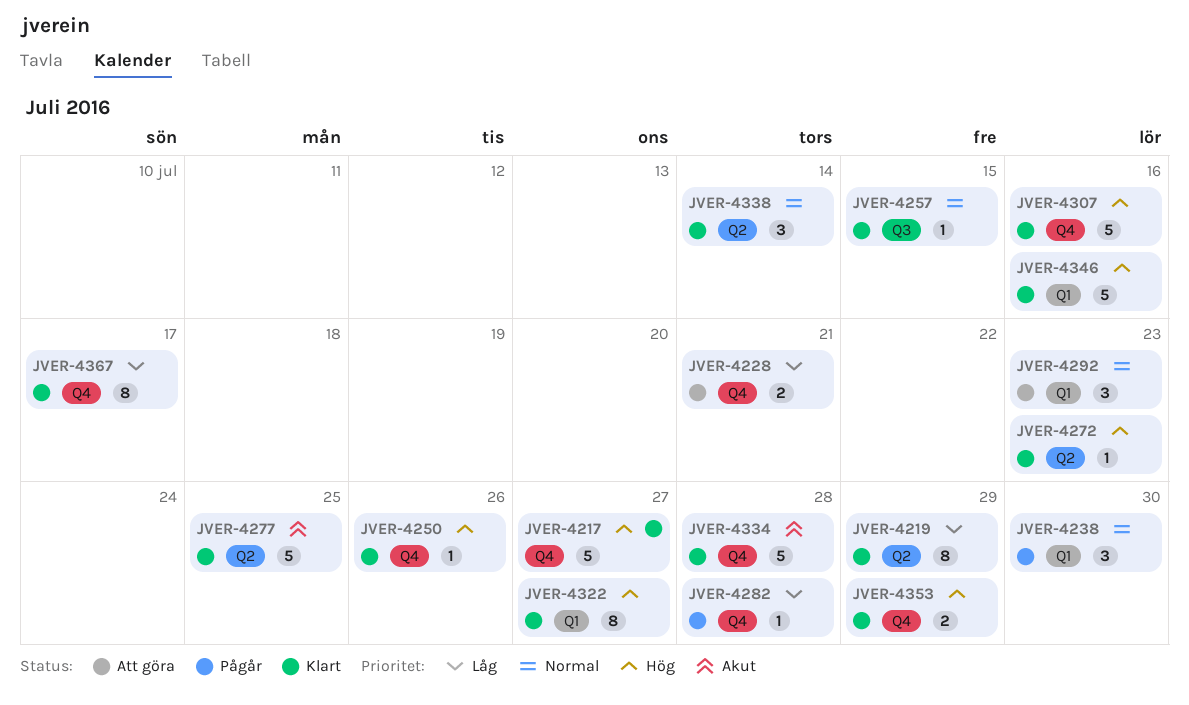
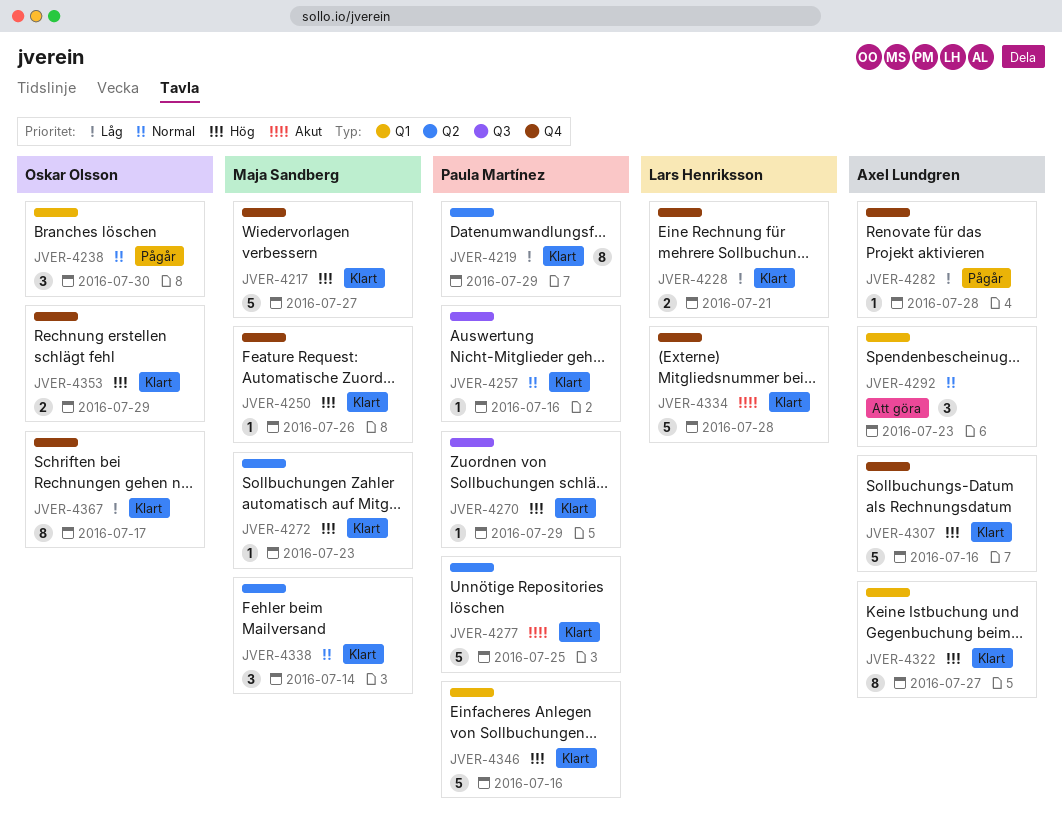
JVER-4228, status: Att göra -> Klart
JVER-4257, due: Jul 15 -> Jul 16
JVER-4270: none -> present

